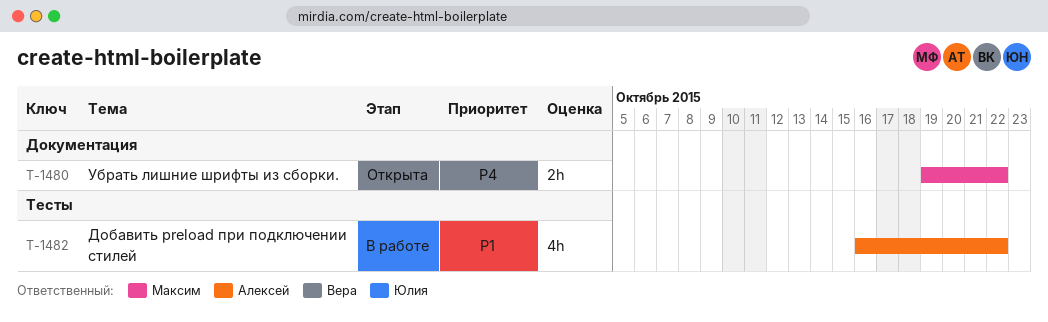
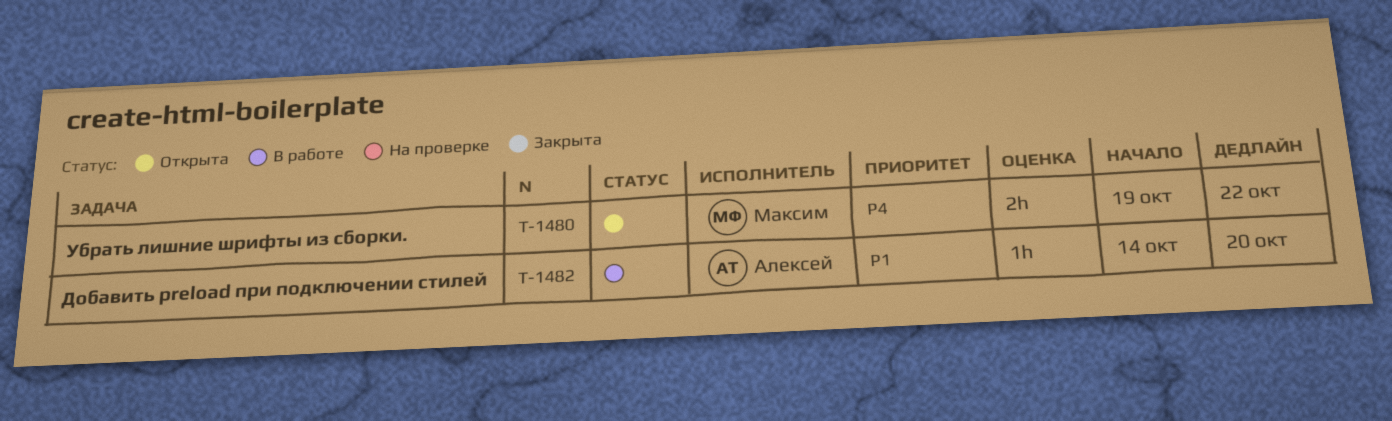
T-1482, estimate: 4h -> 1h
T-1482, start: Oct 16 -> Oct 14
T-1482, due: Oct 22 -> Oct 20

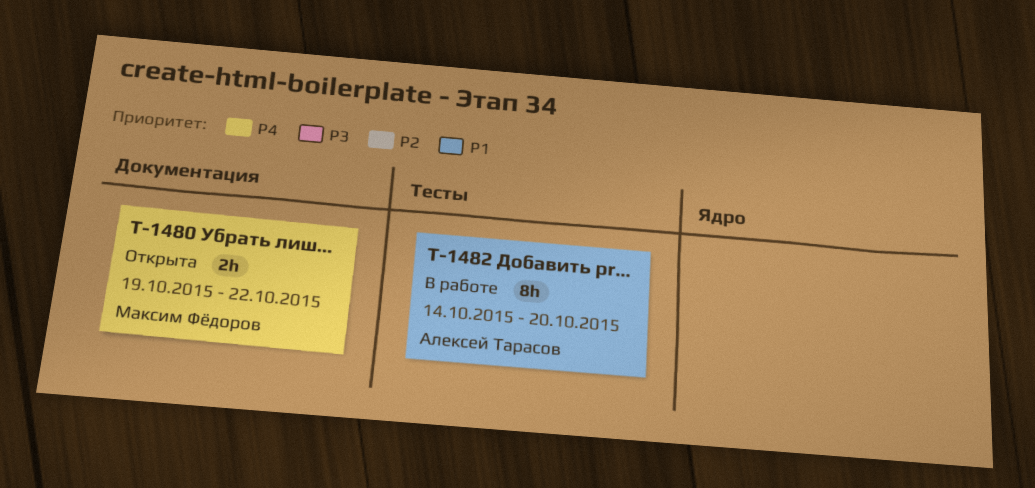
T-1482, estimate: 1h -> 8h

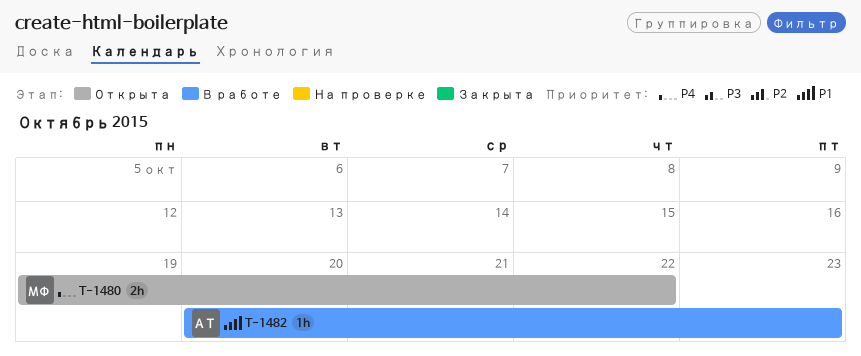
T-1482, estimate: 8h -> 1h
T-1482, start: Oct 14 -> Oct 20
T-1482, due: Oct 20 -> Oct 23

